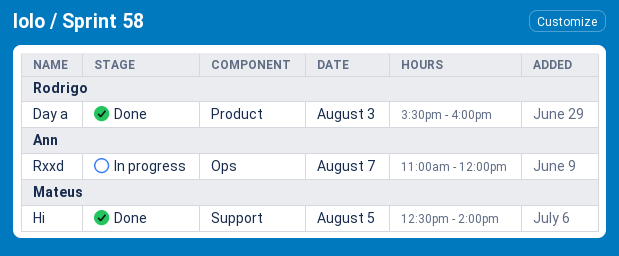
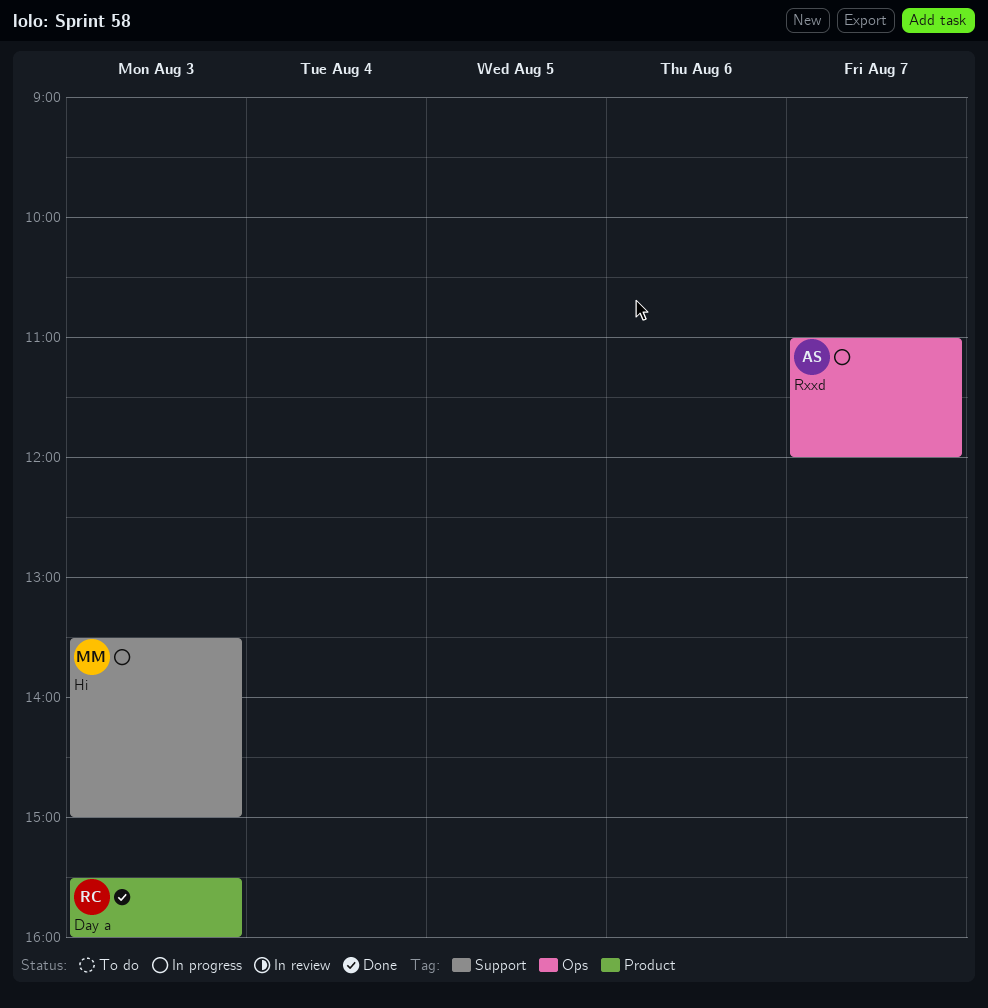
Hi, status: Done -> In progress
Hi, day: Aug 5 -> Aug 3
Hi, begins: 12:30 -> 13:30
Hi, ends: 14:00 -> 15:00

